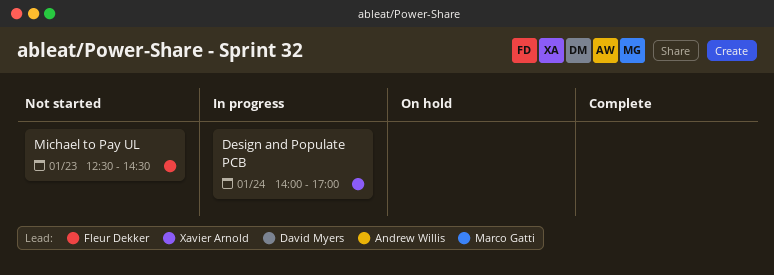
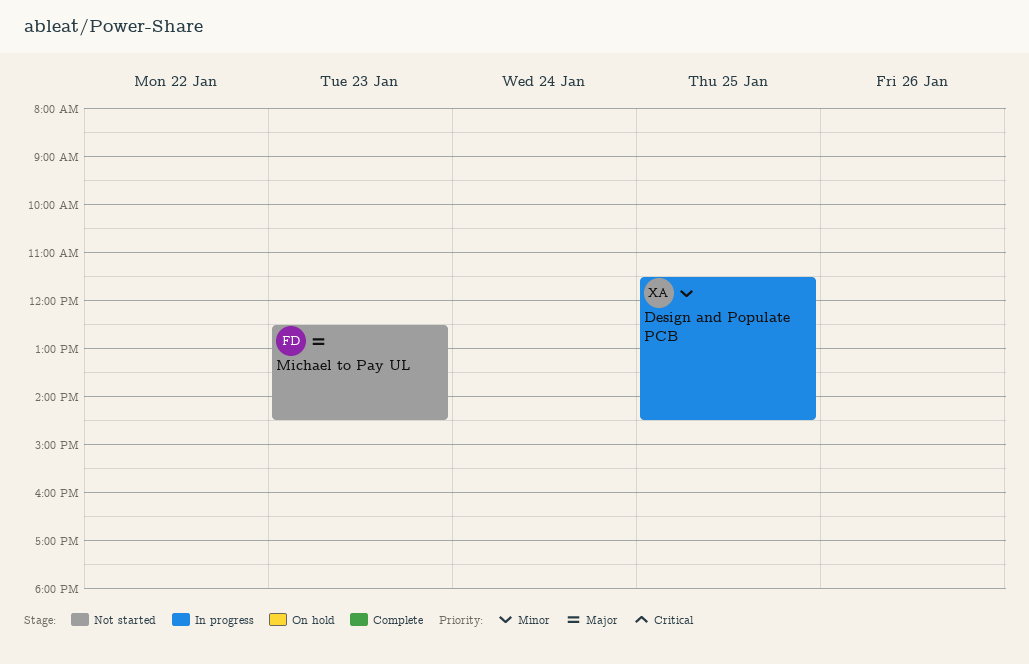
Design and Populate PCB, day: Jan 24 -> Jan 25
Design and Populate PCB, begins: 14:00 -> 11:30
Design and Populate PCB, ends: 17:00 -> 14:30

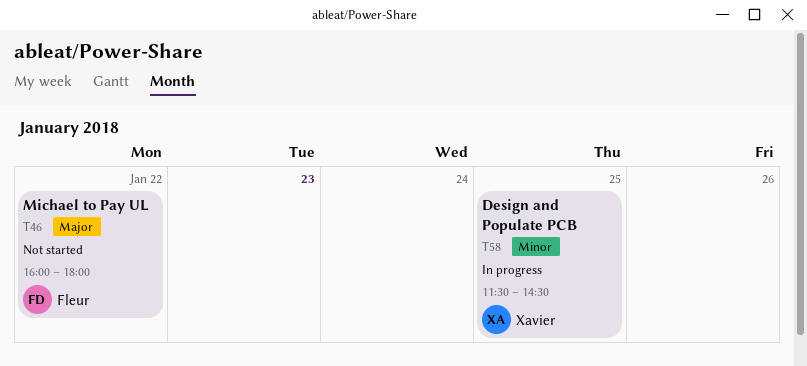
Michael to Pay UL, day: Jan 23 -> Jan 22
Michael to Pay UL, begins: 12:30 -> 16:00
Michael to Pay UL, ends: 14:30 -> 18:00

